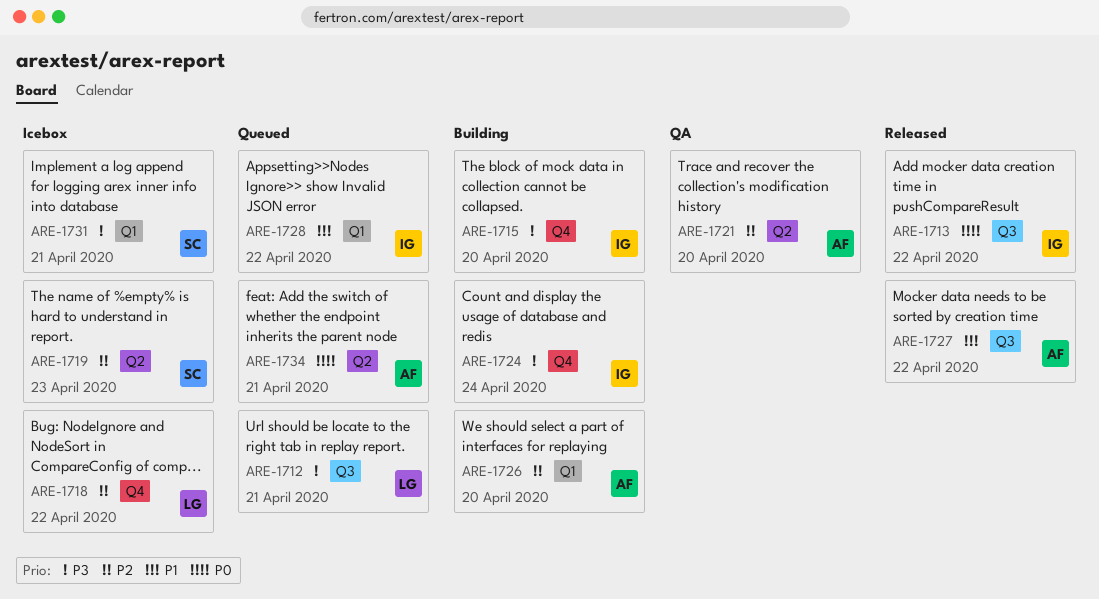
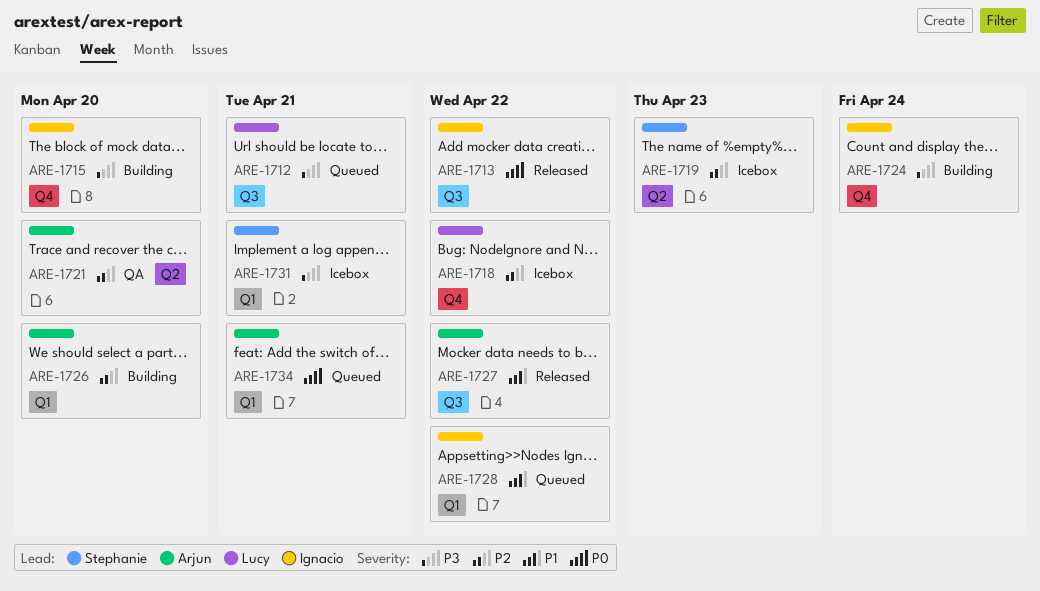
ARE-1734, label: Q2 -> Q1

